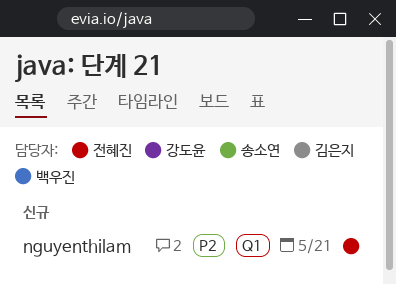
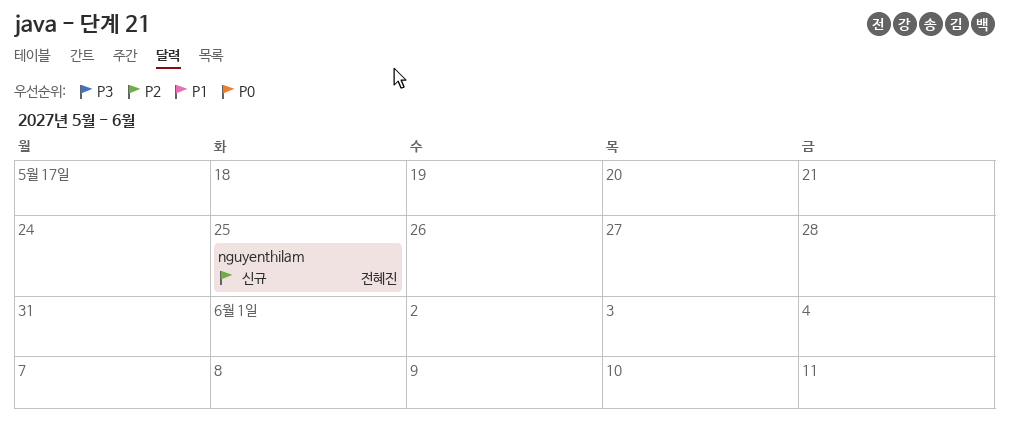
nguyenthilam, due: May 21 -> May 25

